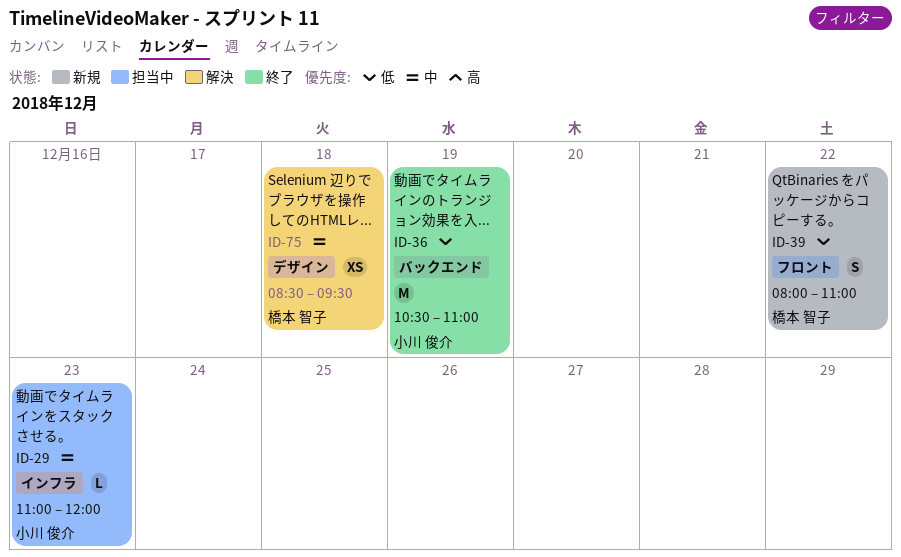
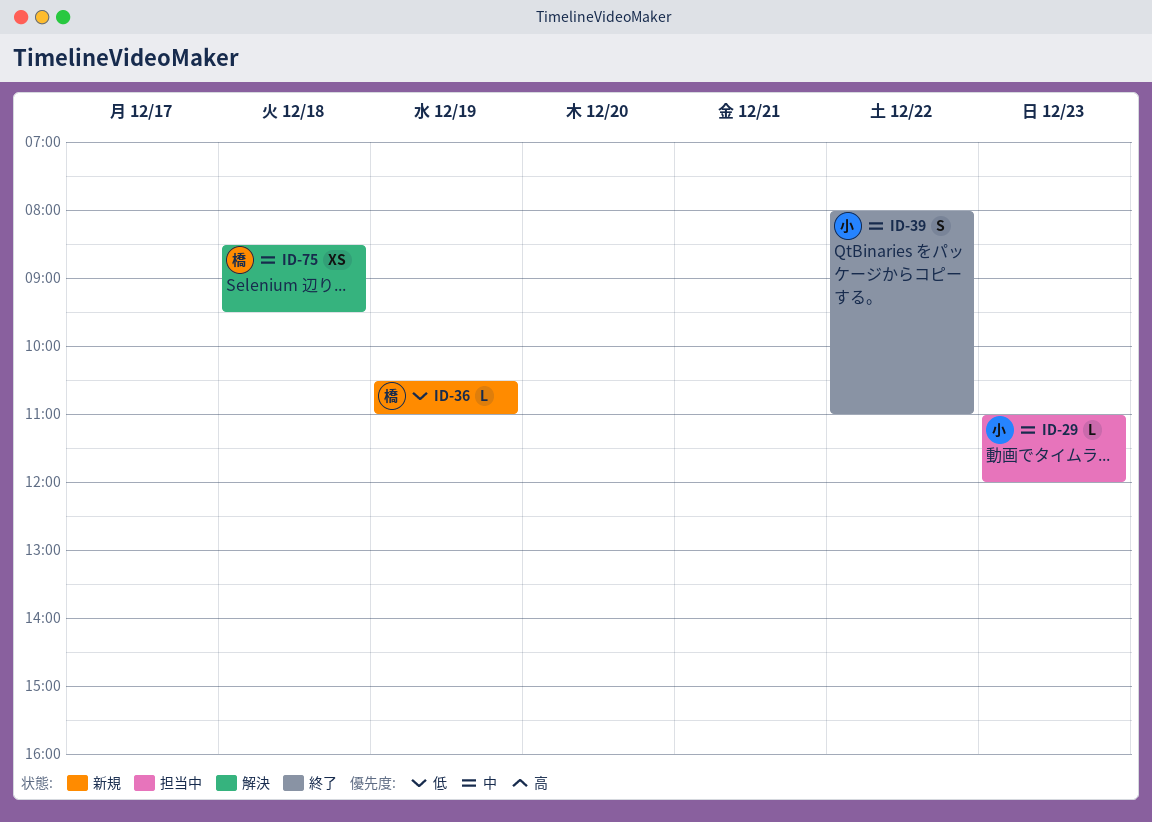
ID-36, status: 終了 -> 新規
ID-36, owner: 小川 俊介 -> 橋本 智子
ID-36, estimate: M -> L
ID-39, status: 新規 -> 終了
ID-39, owner: 橋本 智子 -> 小川 俊介
ID-39, priority: 低 -> 中

